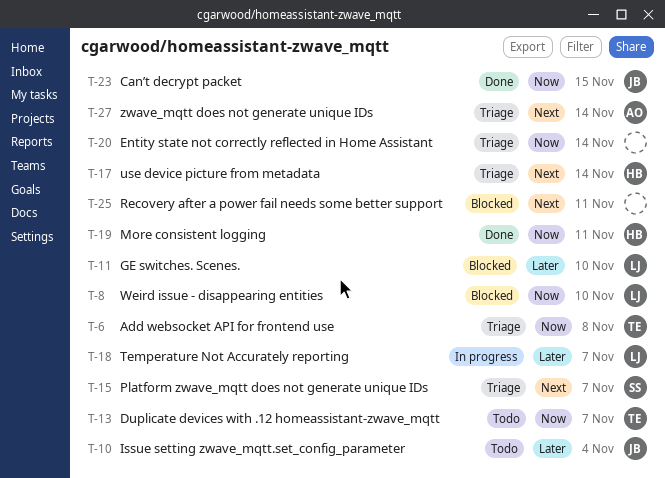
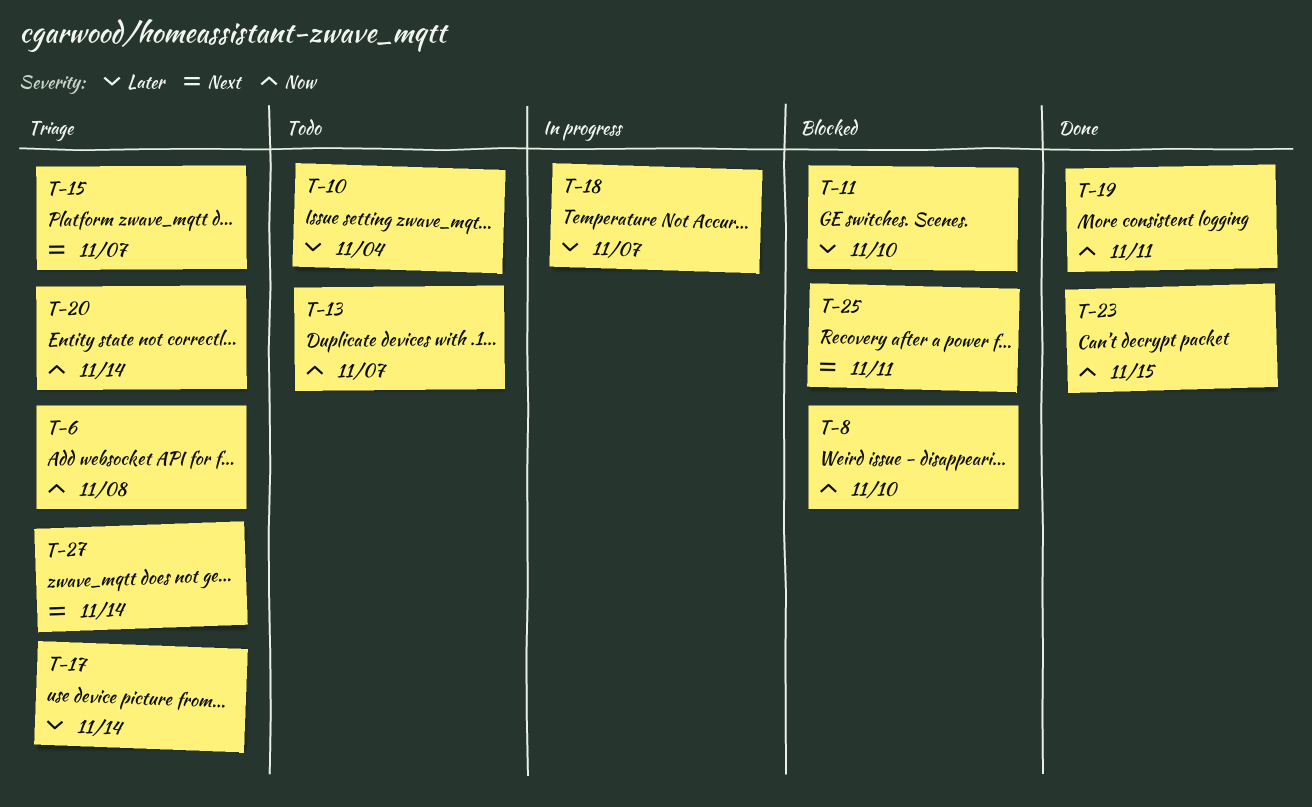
T-17, priority: Next -> Later

